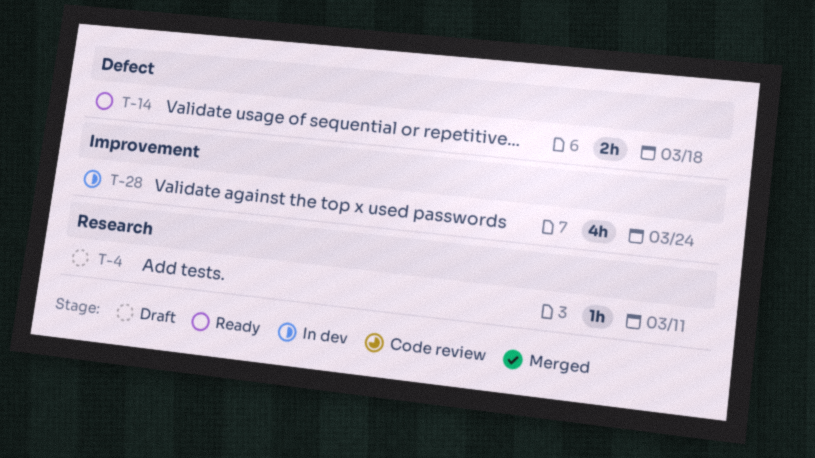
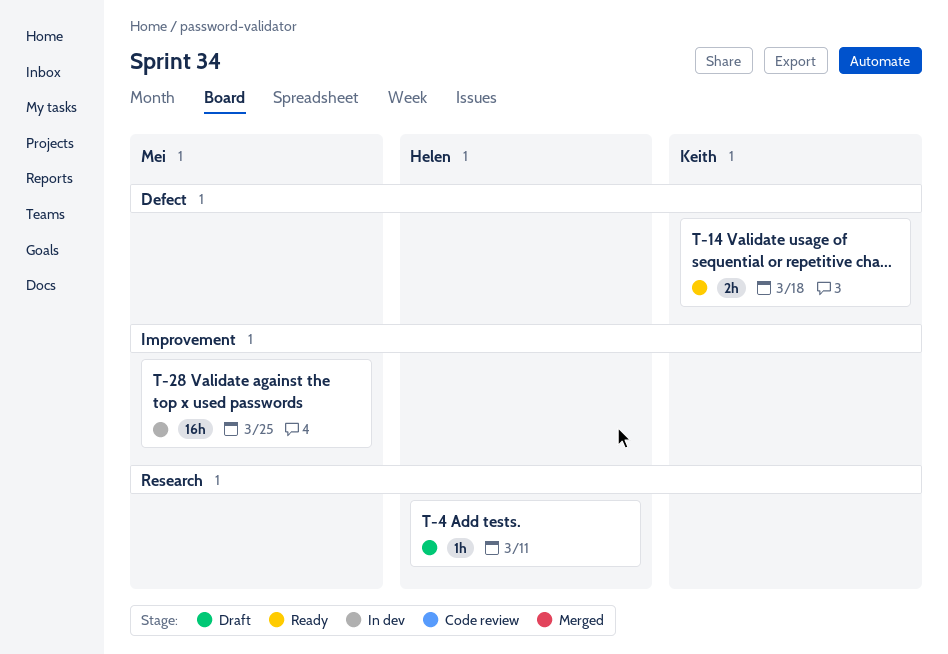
T-28, estimate: 4h -> 16h
T-28, due: Mar 24 -> Mar 25

